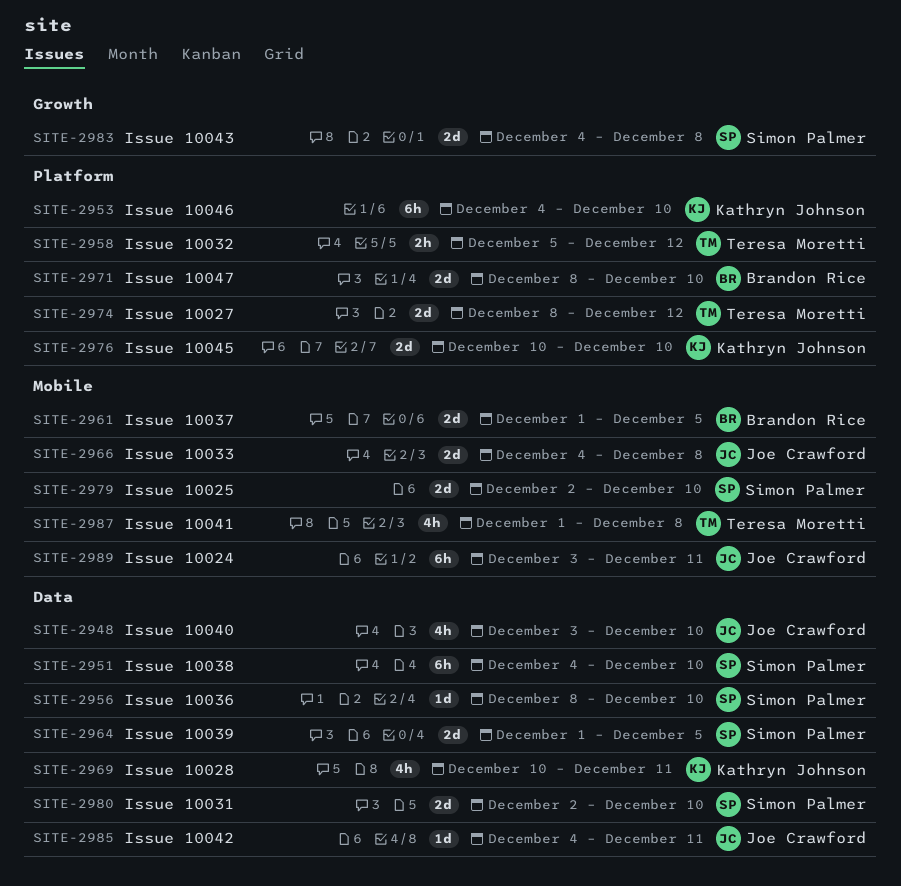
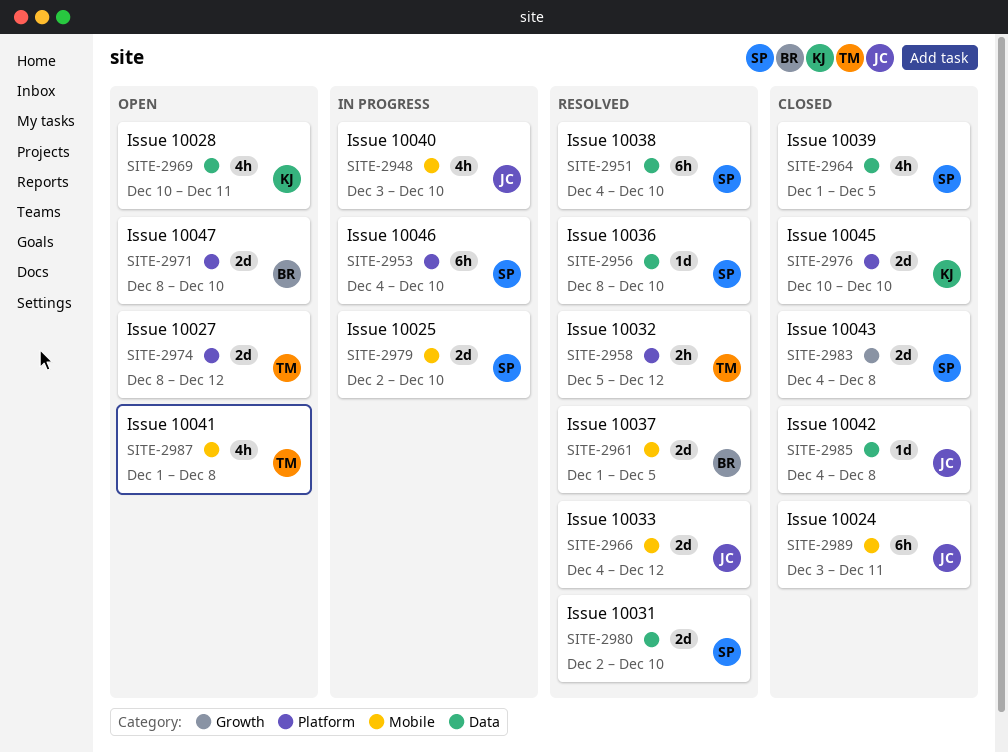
SITE-2948, label: Data -> Mobile
SITE-2953, owner: Kathryn Johnson -> Simon Palmer
SITE-2964, estimate: 2d -> 4h
SITE-2966, due: Dec 8 -> Dec 12
SITE-2985, due: Dec 11 -> Dec 8

